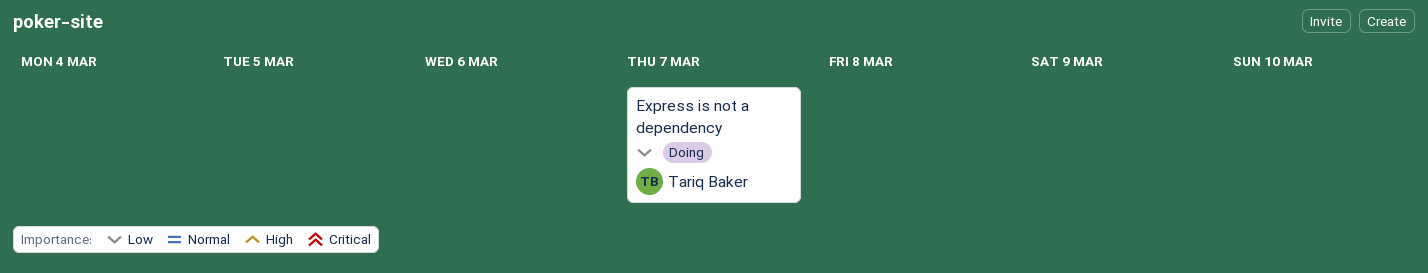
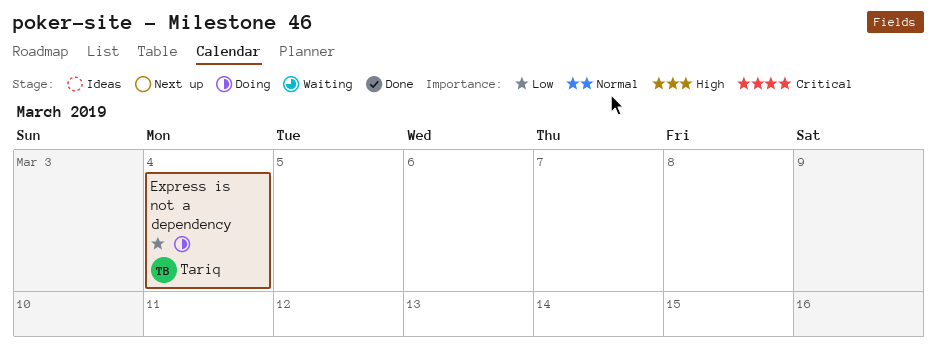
Express is not a dependency, due: Mar 7 -> Mar 4

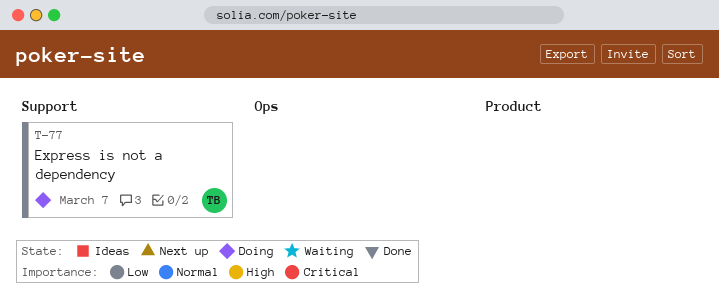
Express is not a dependency, due: Mar 4 -> Mar 7

